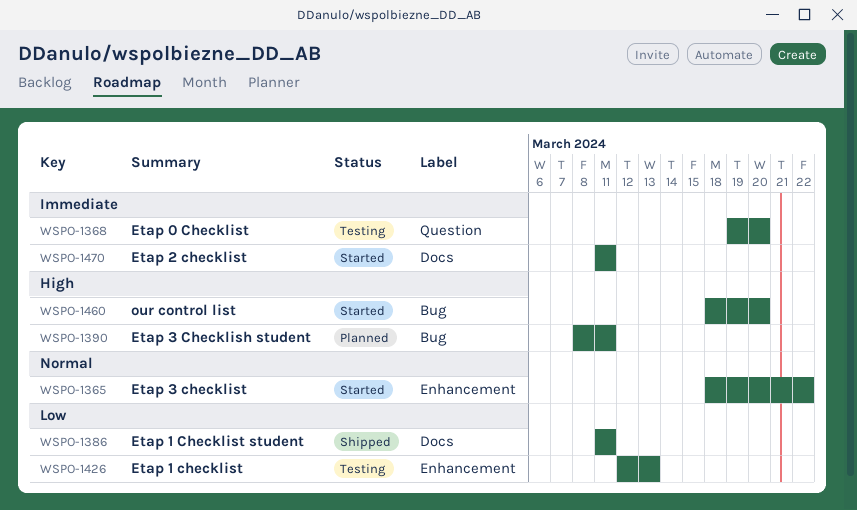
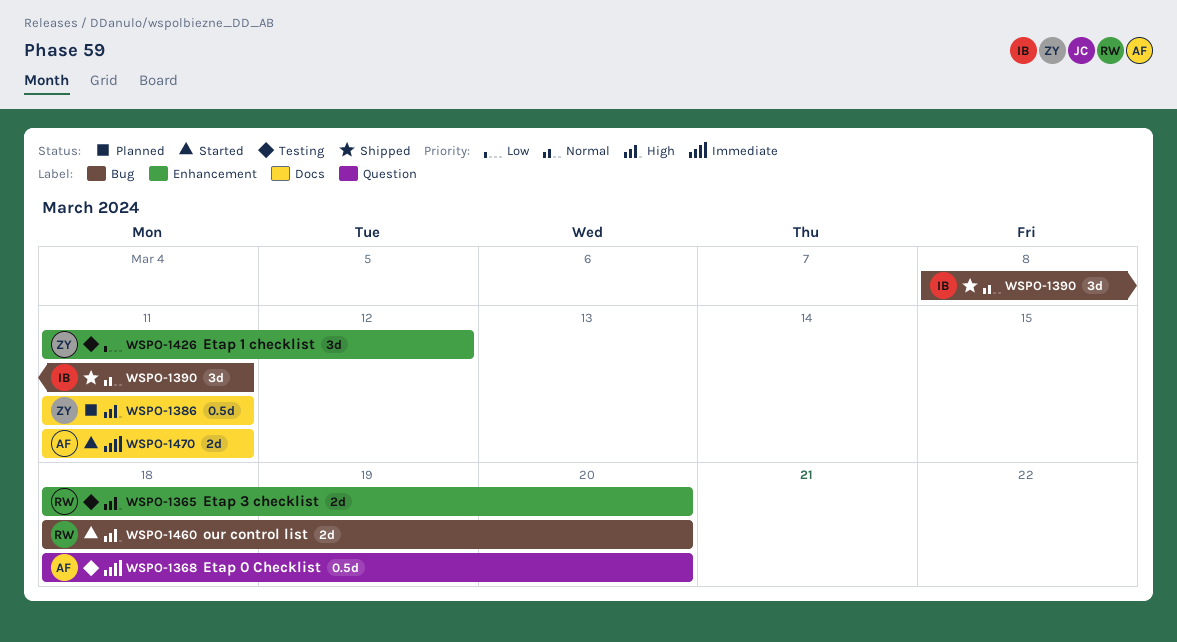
WSPO-1365, status: Started -> Testing
WSPO-1365, priority: Normal -> High
WSPO-1365, due: Mar 22 -> Mar 20
WSPO-1368, start: Mar 19 -> Mar 18
WSPO-1386, status: Shipped -> Planned
WSPO-1386, priority: Low -> High
WSPO-1390, status: Planned -> Shipped
WSPO-1390, priority: High -> Normal
WSPO-1426, start: Mar 12 -> Mar 11
WSPO-1426, due: Mar 13 -> Mar 12

